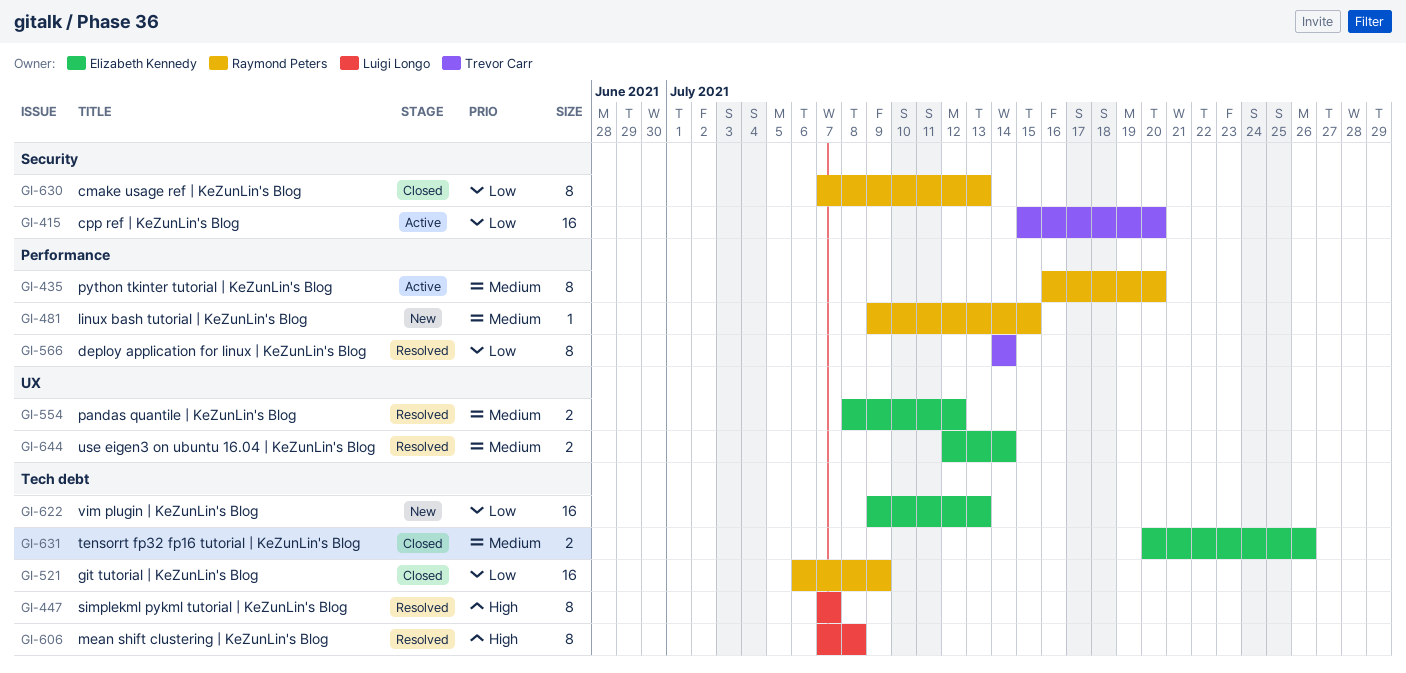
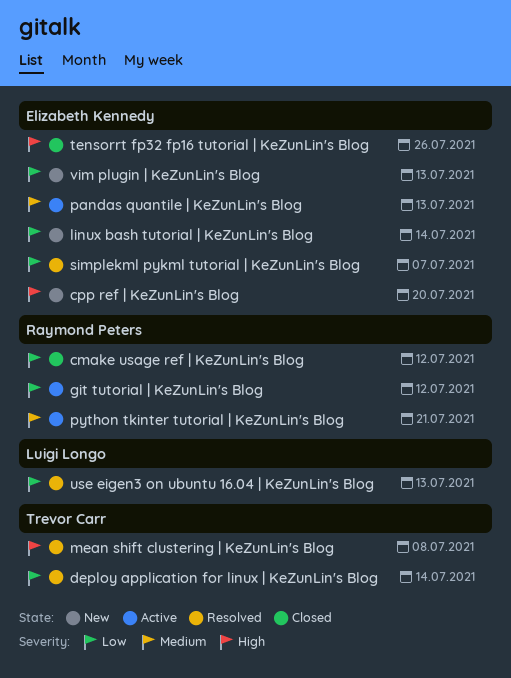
cmake usage ref | KeZunLin's Blog, due: Jul 13 -> Jul 12
cpp ref | KeZunLin's Blog, status: Active -> New
cpp ref | KeZunLin's Blog, owner: Trevor Carr -> Elizabeth Kennedy
cpp ref | KeZunLin's Blog, priority: Low -> High
git tutorial | KeZunLin's Blog, status: Closed -> Active
git tutorial | KeZunLin's Blog, due: Jul 9 -> Jul 12
linux bash tutorial | KeZunLin's Blog, owner: Raymond Peters -> Elizabeth Kennedy
linux bash tutorial | KeZunLin's Blog, priority: Medium -> Low
linux bash tutorial | KeZunLin's Blog, due: Jul 15 -> Jul 14
mean shift clustering | KeZunLin's Blog, owner: Luigi Longo -> Trevor Carr
pandas quantile | KeZunLin's Blog, status: Resolved -> Active
pandas quantile | KeZunLin's Blog, due: Jul 12 -> Jul 13
python tkinter tutorial | KeZunLin's Blog, due: Jul 20 -> Jul 21
simplekml pykml tutorial | KeZunLin's Blog, owner: Luigi Longo -> Elizabeth Kennedy
simplekml pykml tutorial | KeZunLin's Blog, priority: High -> Low
tensorrt fp32 fp16 tutorial | KeZunLin's Blog, priority: Medium -> High
use eigen3 on ubuntu 16.04 | KeZunLin's Blog, owner: Elizabeth Kennedy -> Luigi Longo
use eigen3 on ubuntu 16.04 | KeZunLin's Blog, priority: Medium -> Low
use eigen3 on ubuntu 16.04 | KeZunLin's Blog, due: Jul 14 -> Jul 13

